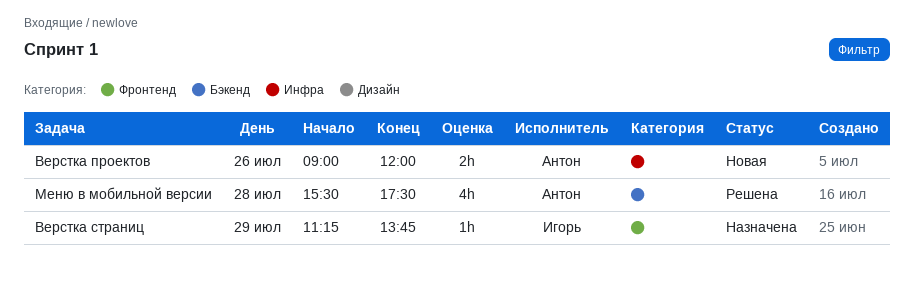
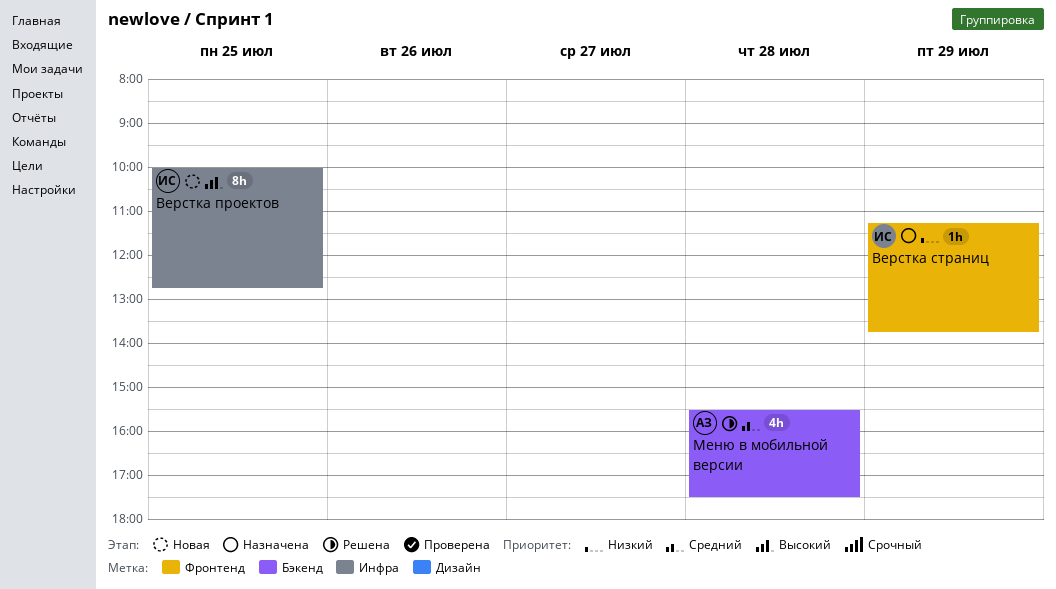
Верстка проектов, owner: Антон -> Игорь
Верстка проектов, estimate: 2h -> 8h
Верстка проектов, day: Jul 26 -> Jul 25
Верстка проектов, begins: 09:00 -> 10:00
Верстка проектов, ends: 12:00 -> 12:45

